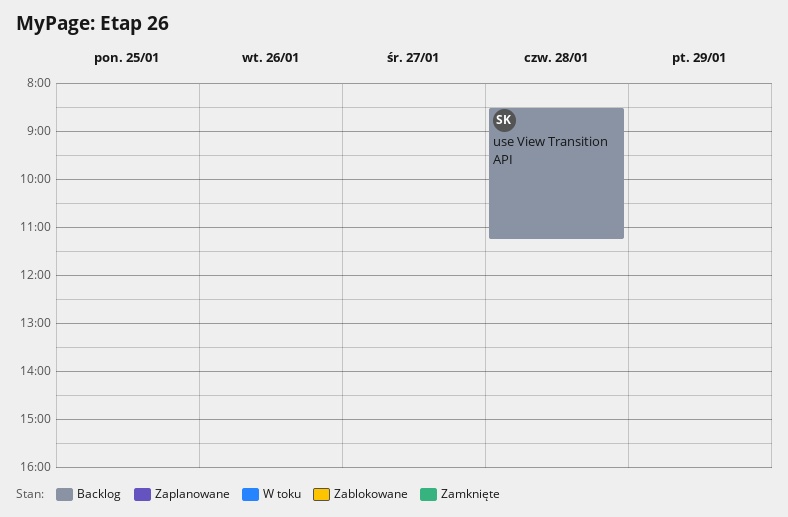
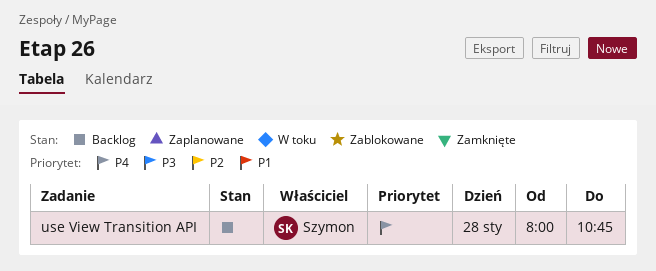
use View Transition API, begins: 08:30 -> 08:00
use View Transition API, ends: 11:15 -> 10:45

